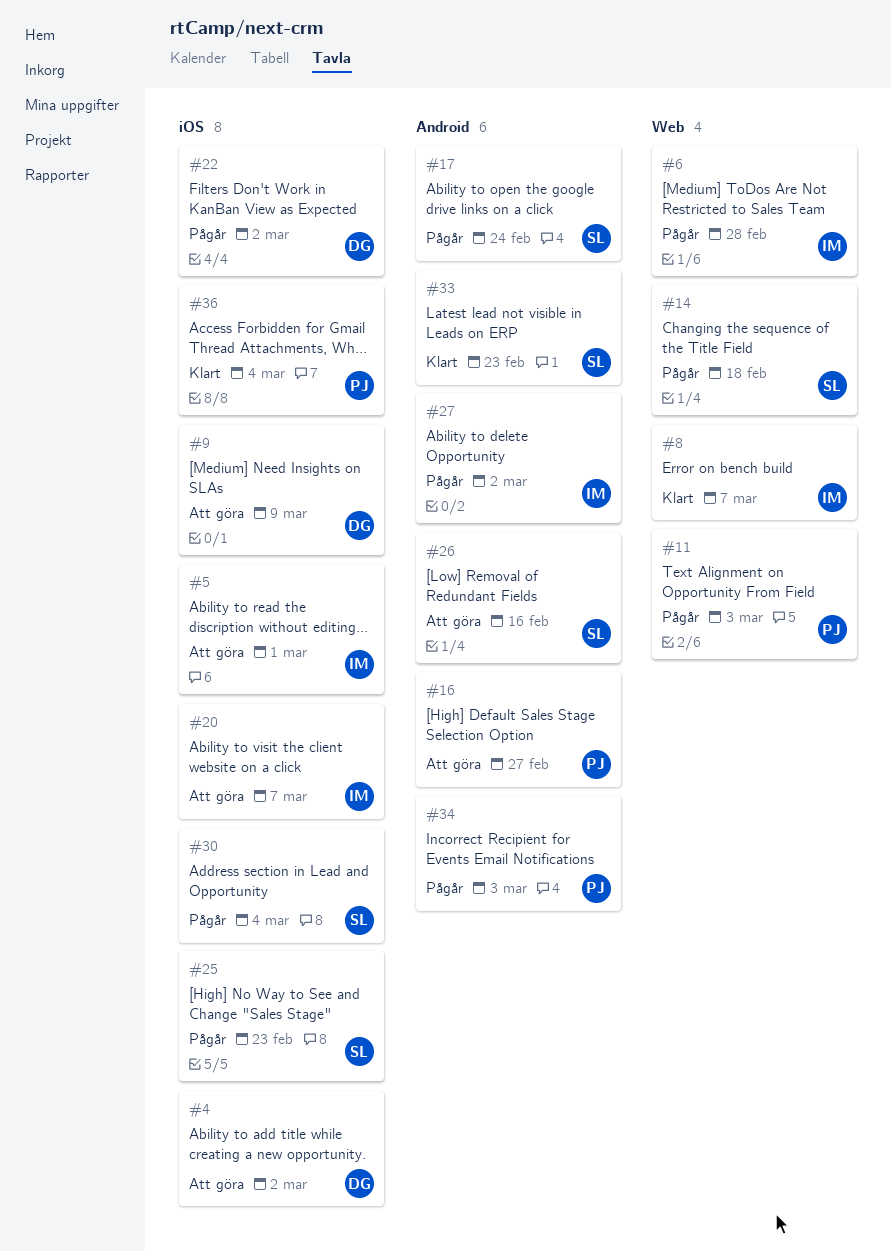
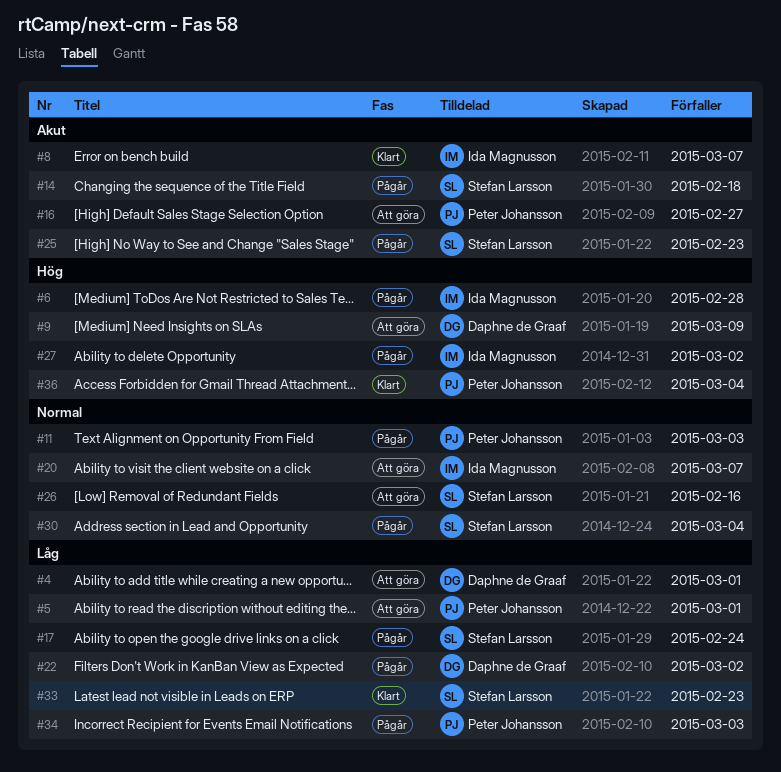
#4, due: Mar 2 -> Mar 1
#5, owner: Ida Magnusson -> Peter Johansson

